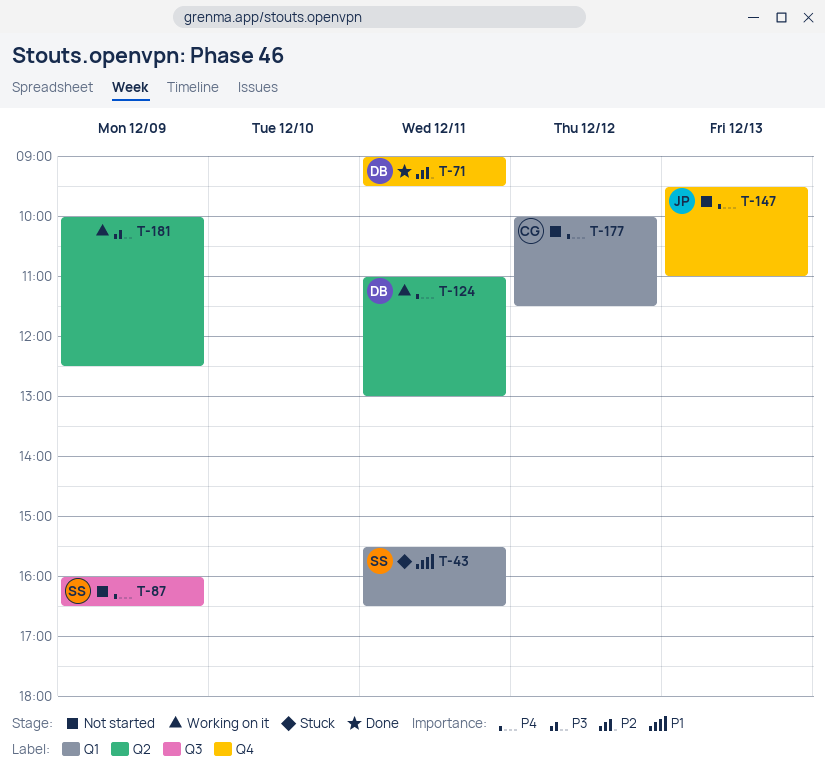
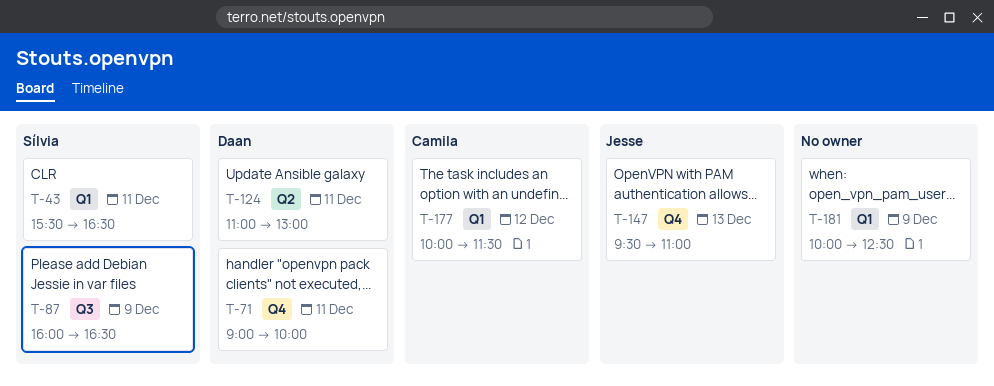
T-71, ends: 09:30 -> 10:00
T-181, label: Q2 -> Q1

